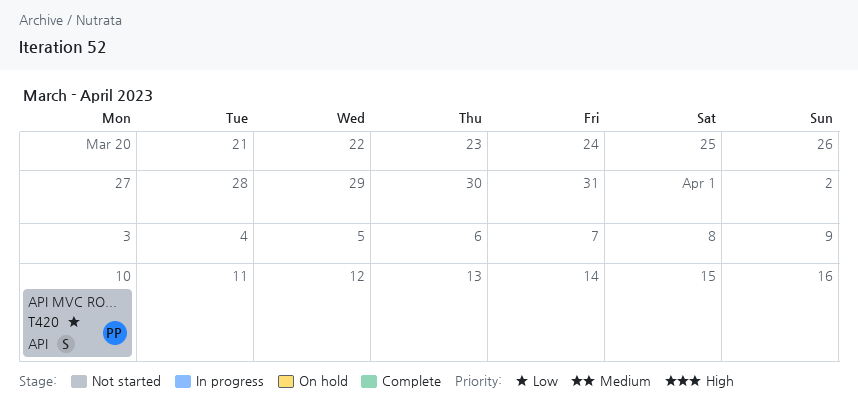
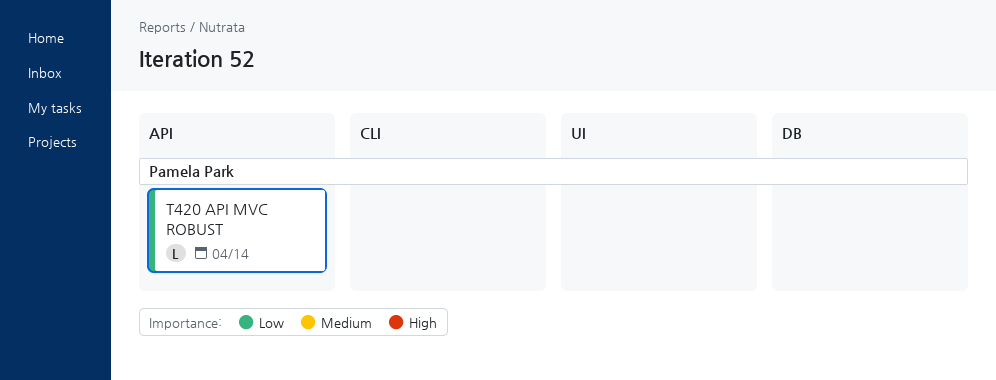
T420, estimate: S -> L
T420, due: Apr 10 -> Apr 14

